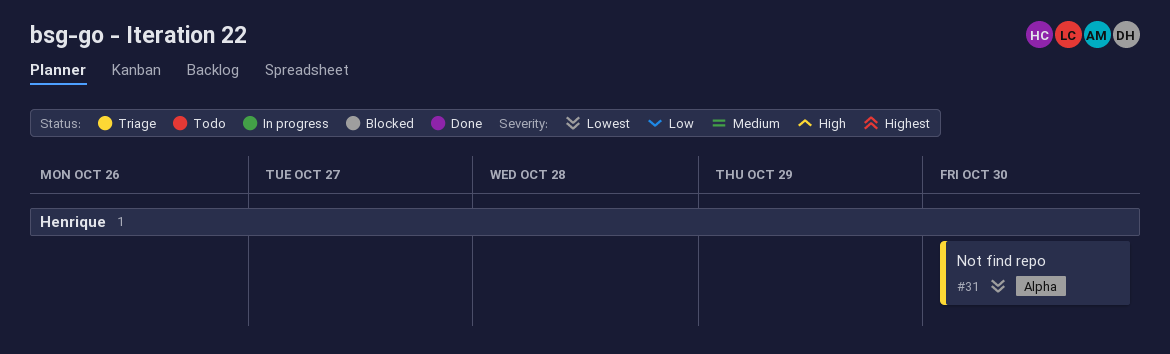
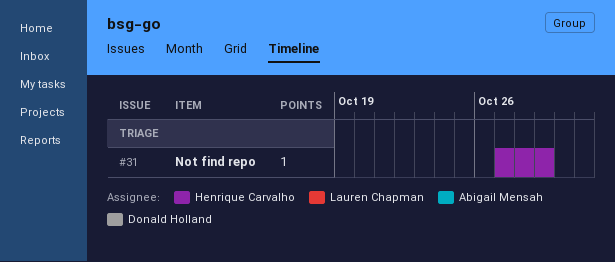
#31, due: Oct 30 -> Oct 29

